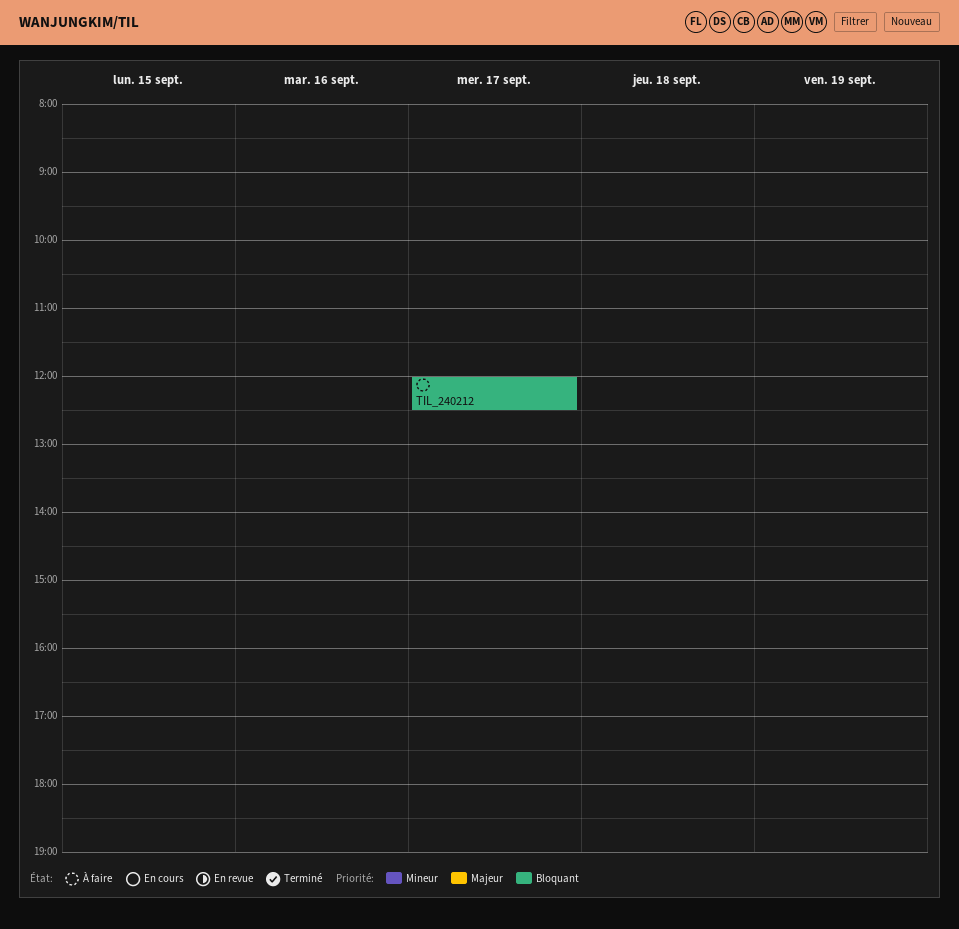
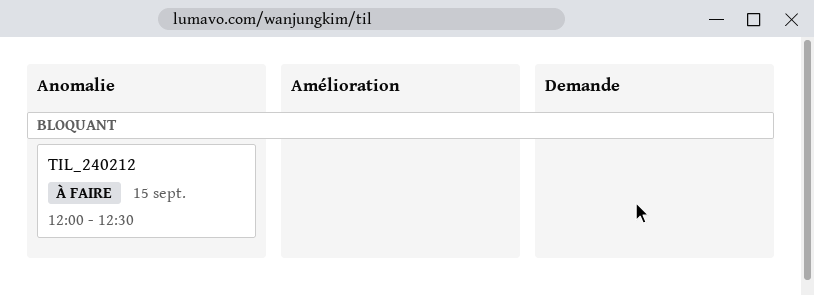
TIL_240212, day: Sep 17 -> Sep 15

